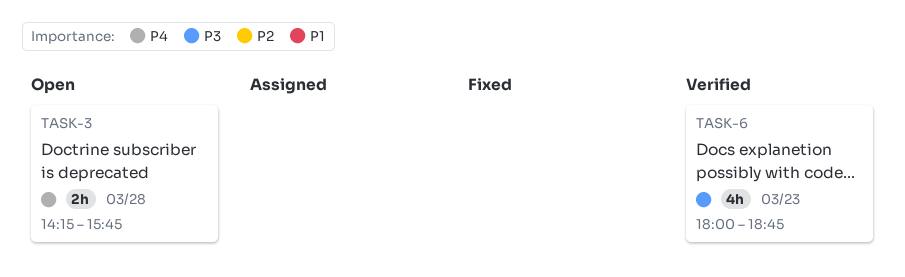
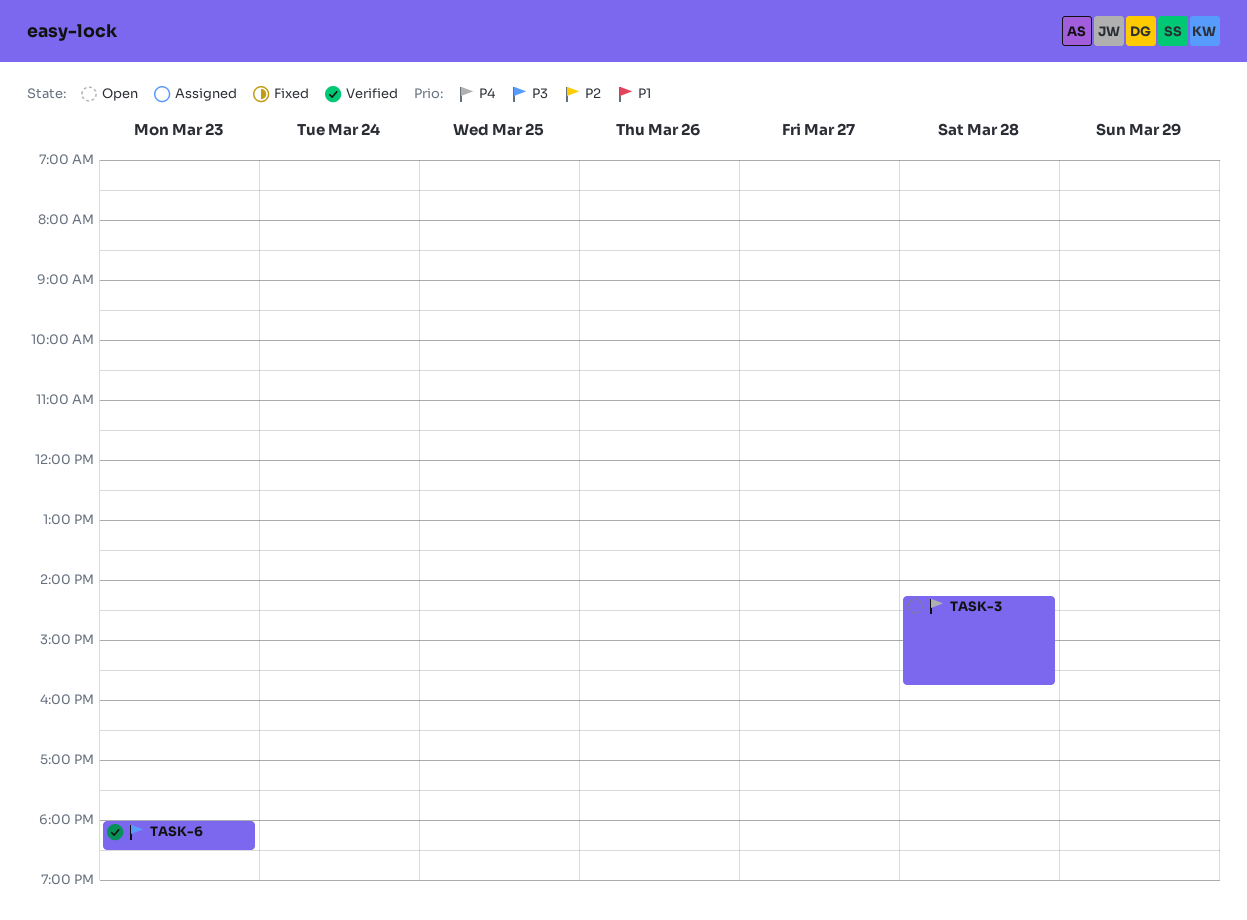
TASK-6, ends: 18:45 -> 18:30

